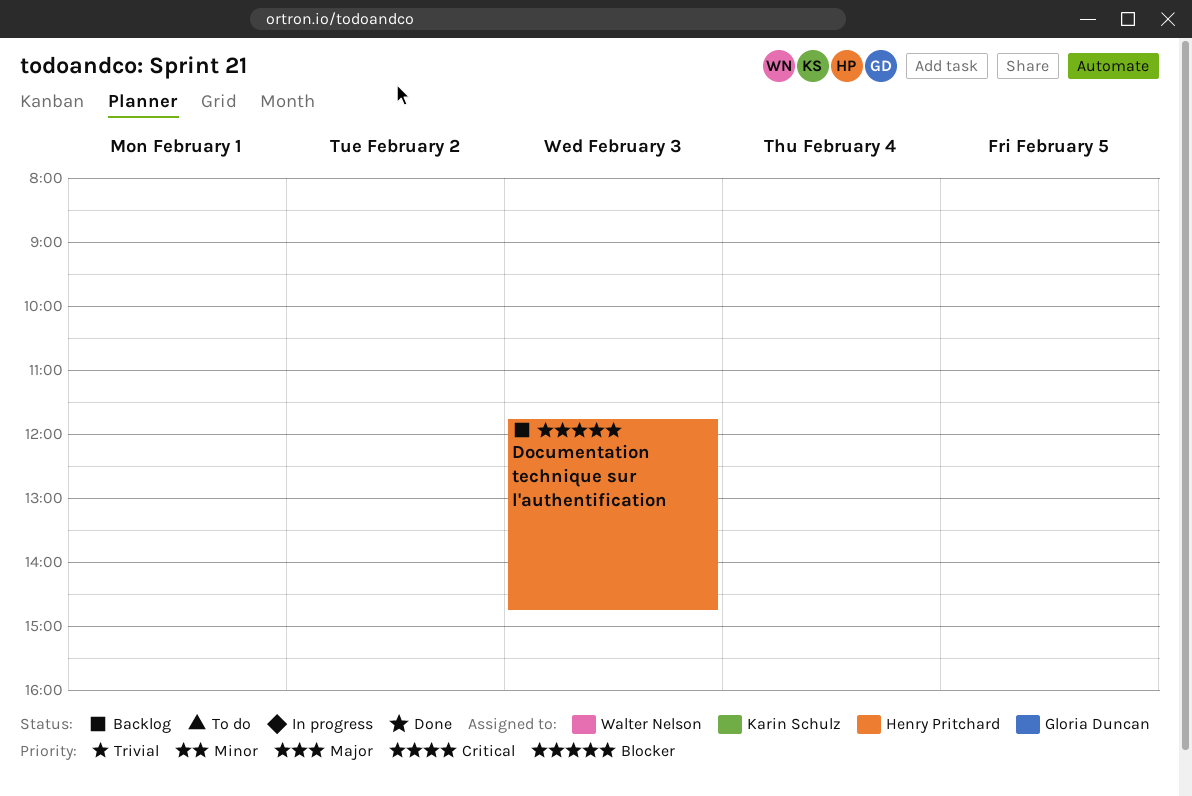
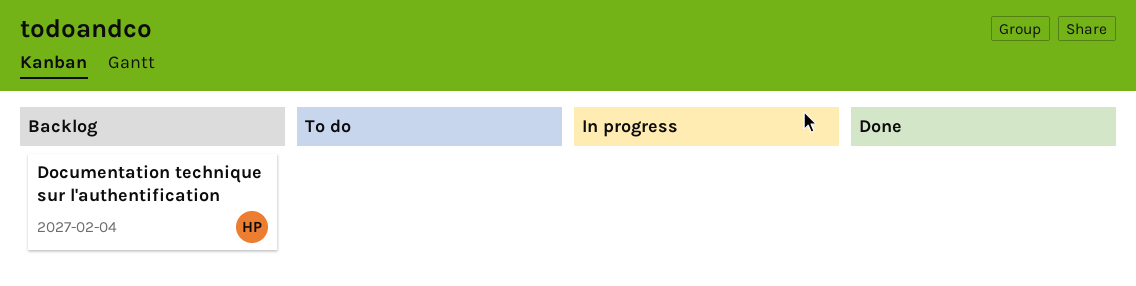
Documentation technique sur l'authentification, day: Feb 3 -> Feb 4

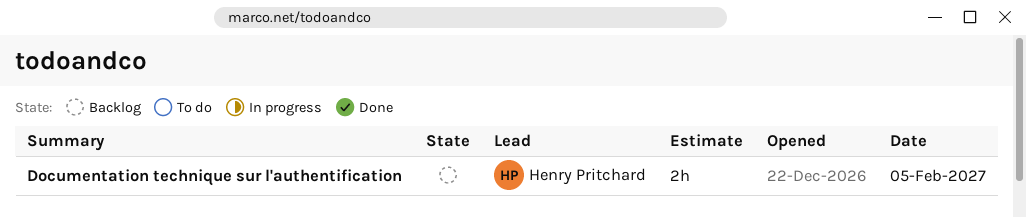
Documentation technique sur l'authentification, day: Feb 4 -> Feb 5

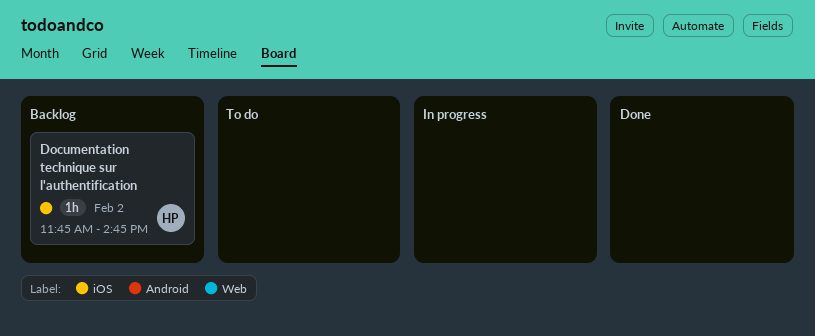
Documentation technique sur l'authentification, estimate: 2h -> 1h
Documentation technique sur l'authentification, day: Feb 5 -> Feb 2

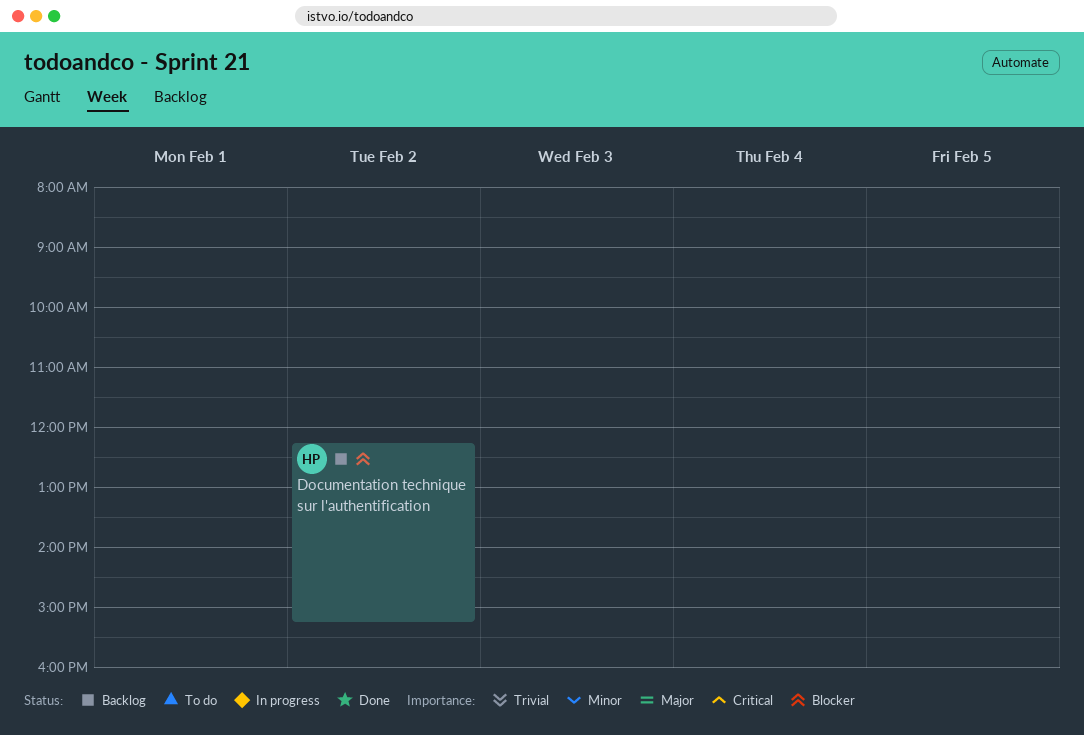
Documentation technique sur l'authentification, begins: 11:45 -> 12:15
Documentation technique sur l'authentification, ends: 14:45 -> 15:15

